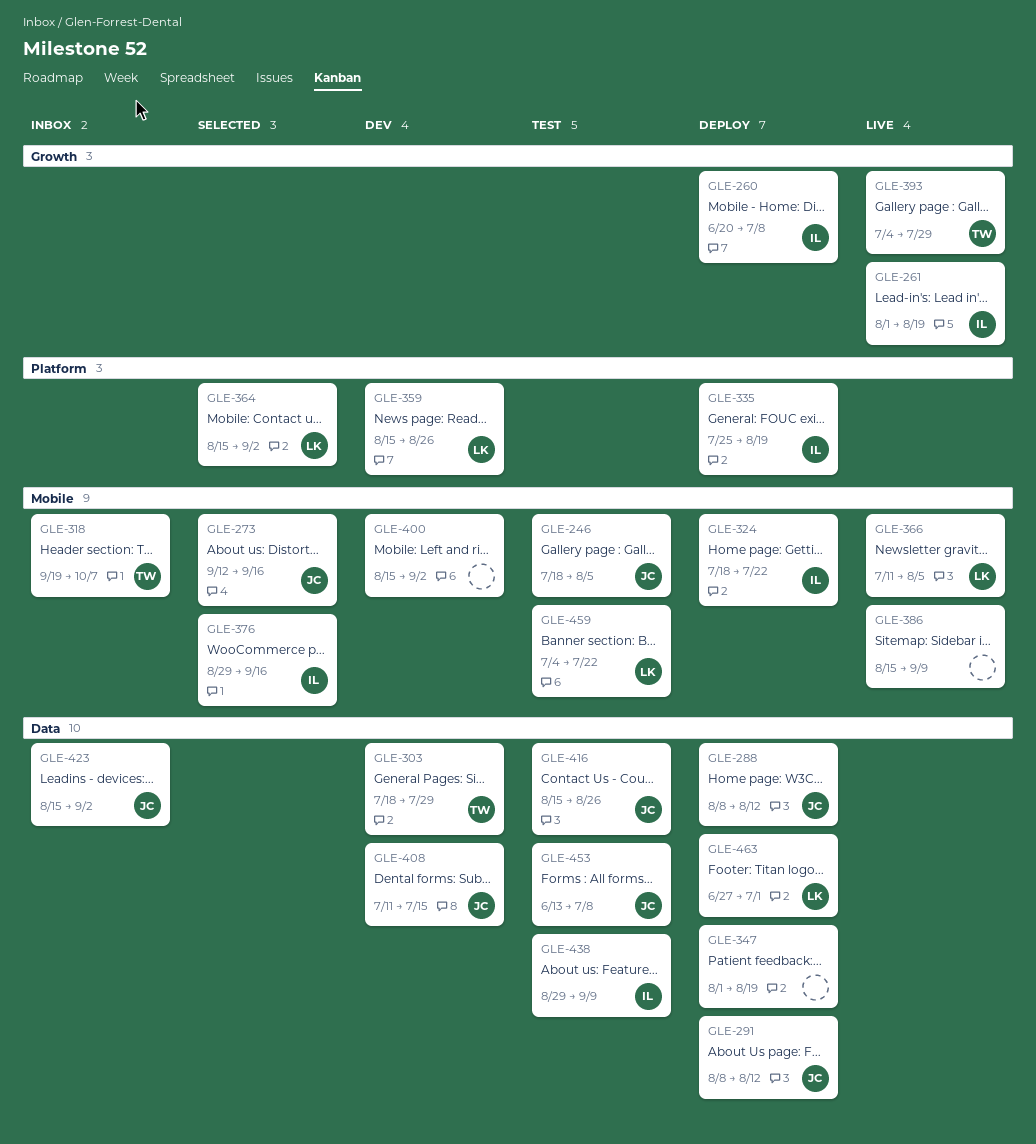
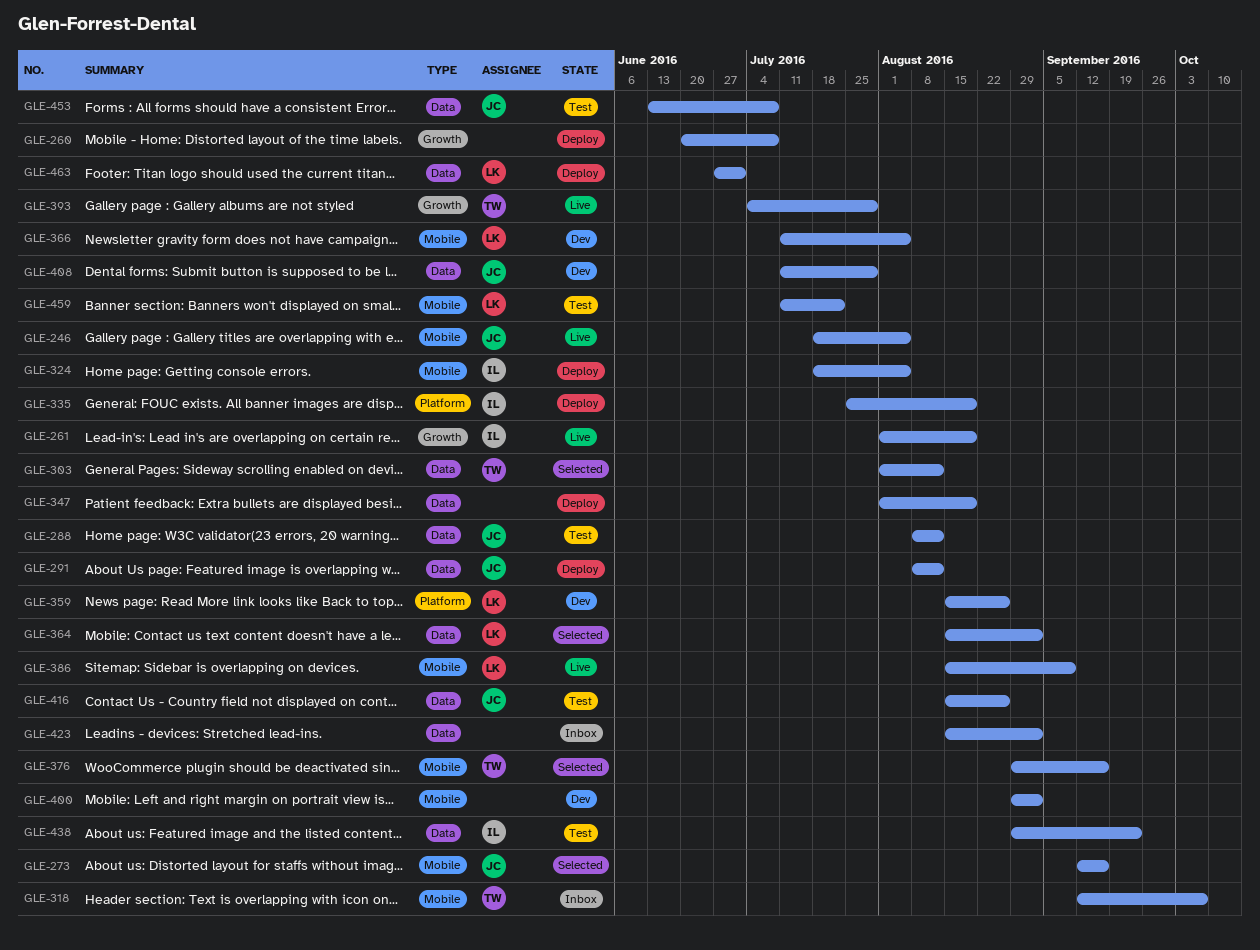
GLE-246, status: Test -> Live
GLE-260, owner: IL -> none
GLE-288, status: Deploy -> Test
GLE-303, status: Dev -> Selected
GLE-303, start: Jul 18 -> Aug 1
GLE-303, due: Jul 29 -> Aug 12
GLE-318, start: Sep 19 -> Sep 12
GLE-324, due: Jul 22 -> Aug 5
GLE-364, label: Platform -> Data
GLE-366, status: Live -> Dev
GLE-376, owner: IL -> TW
GLE-386, owner: none -> LK
GLE-400, start: Aug 15 -> Aug 29
GLE-408, due: Jul 15 -> Jul 29
GLE-423, owner: JC -> none
GLE-438, due: Sep 9 -> Sep 23
GLE-459, start: Jul 4 -> Jul 11

